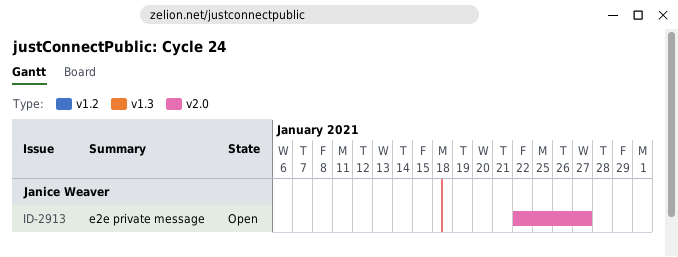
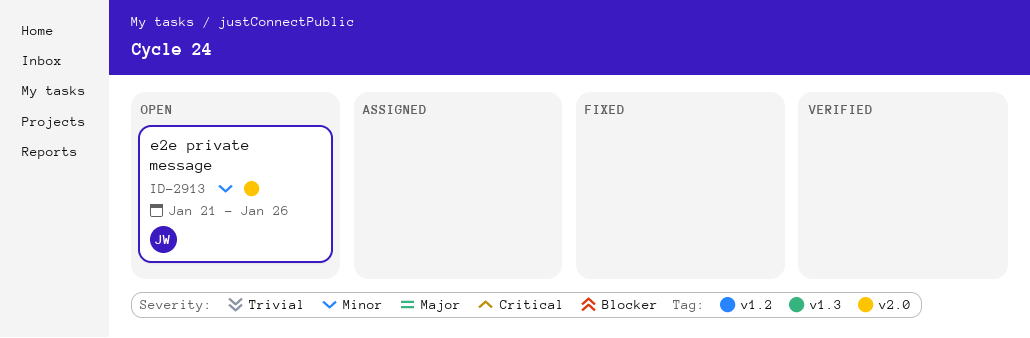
ID-2913, start: Jan 22 -> Jan 21
ID-2913, due: Jan 27 -> Jan 26

